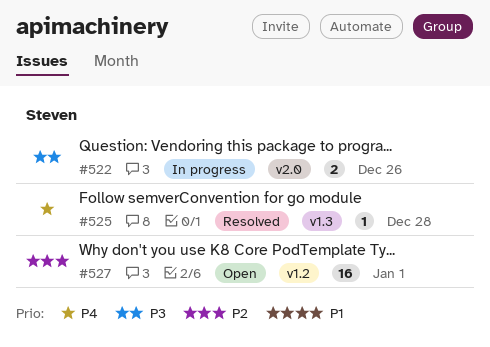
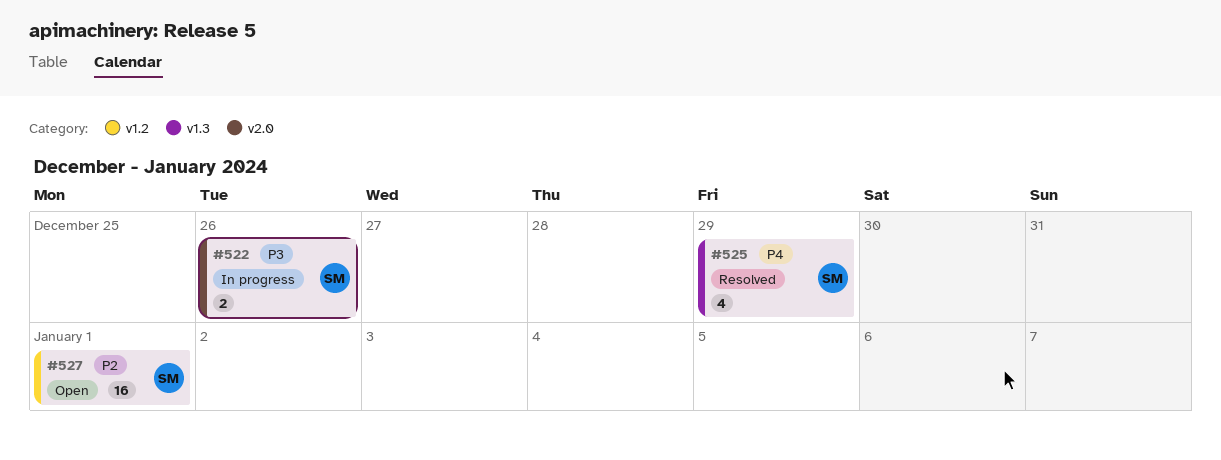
#525, estimate: 1 -> 4
#525, due: Dec 28 -> Dec 29

